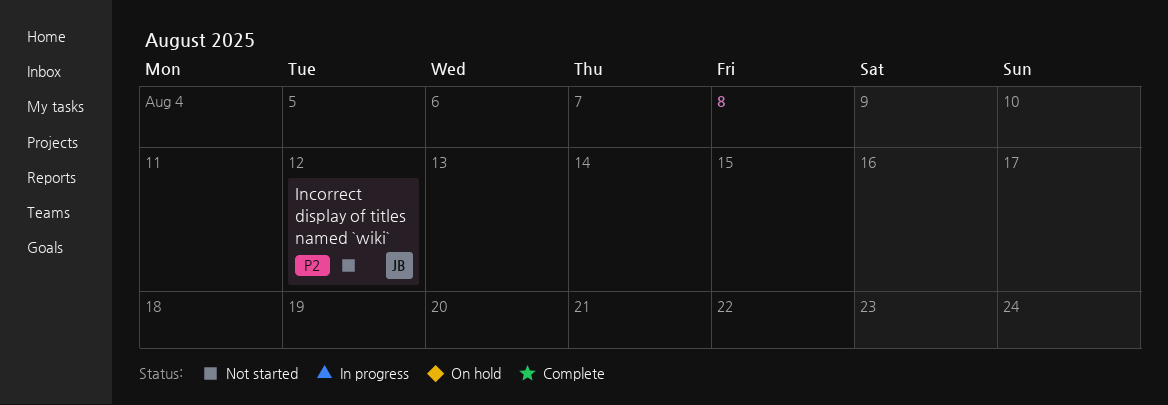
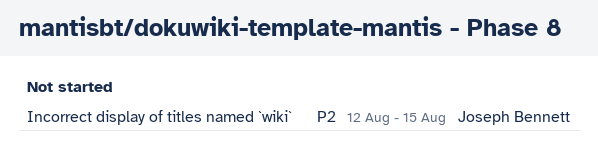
Incorrect display of titles named `wiki`, due: Aug 12 -> Aug 15

